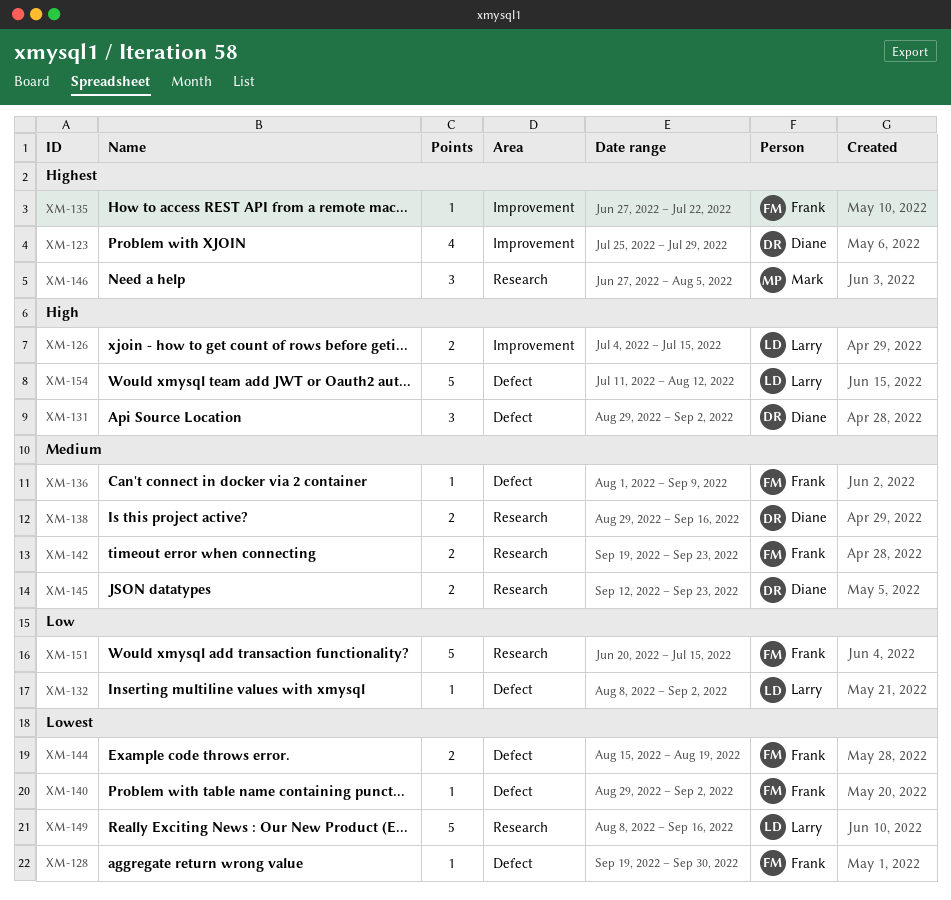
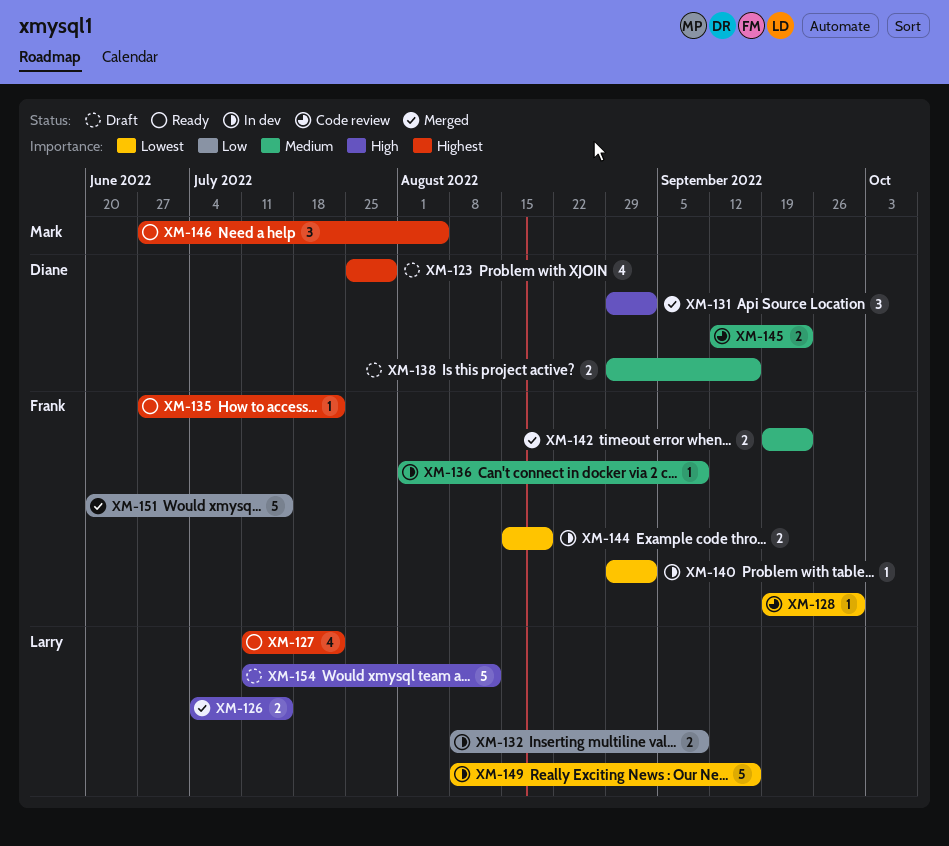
XM-127: none -> present
XM-132, estimate: 1 -> 2
XM-132, due: Sep 2 -> Sep 9

